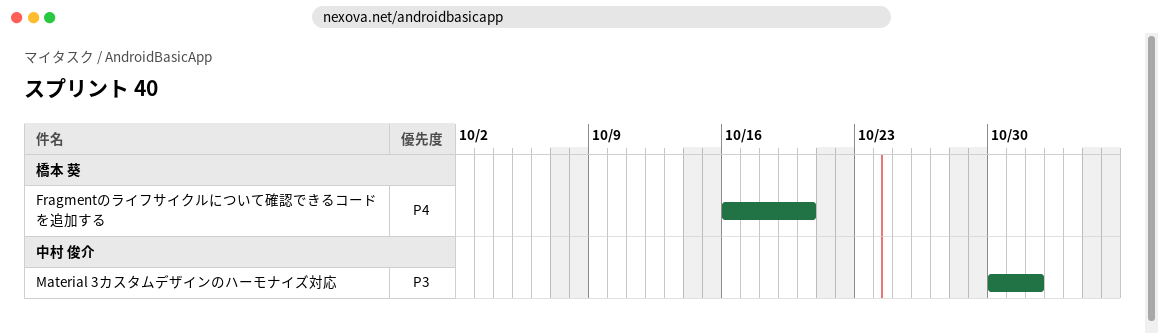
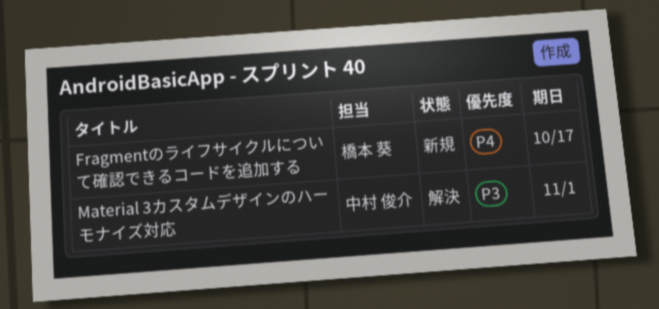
Fragmentのライフサイクルについて確認できるコードを追加する, due: Oct 20 -> Oct 17

